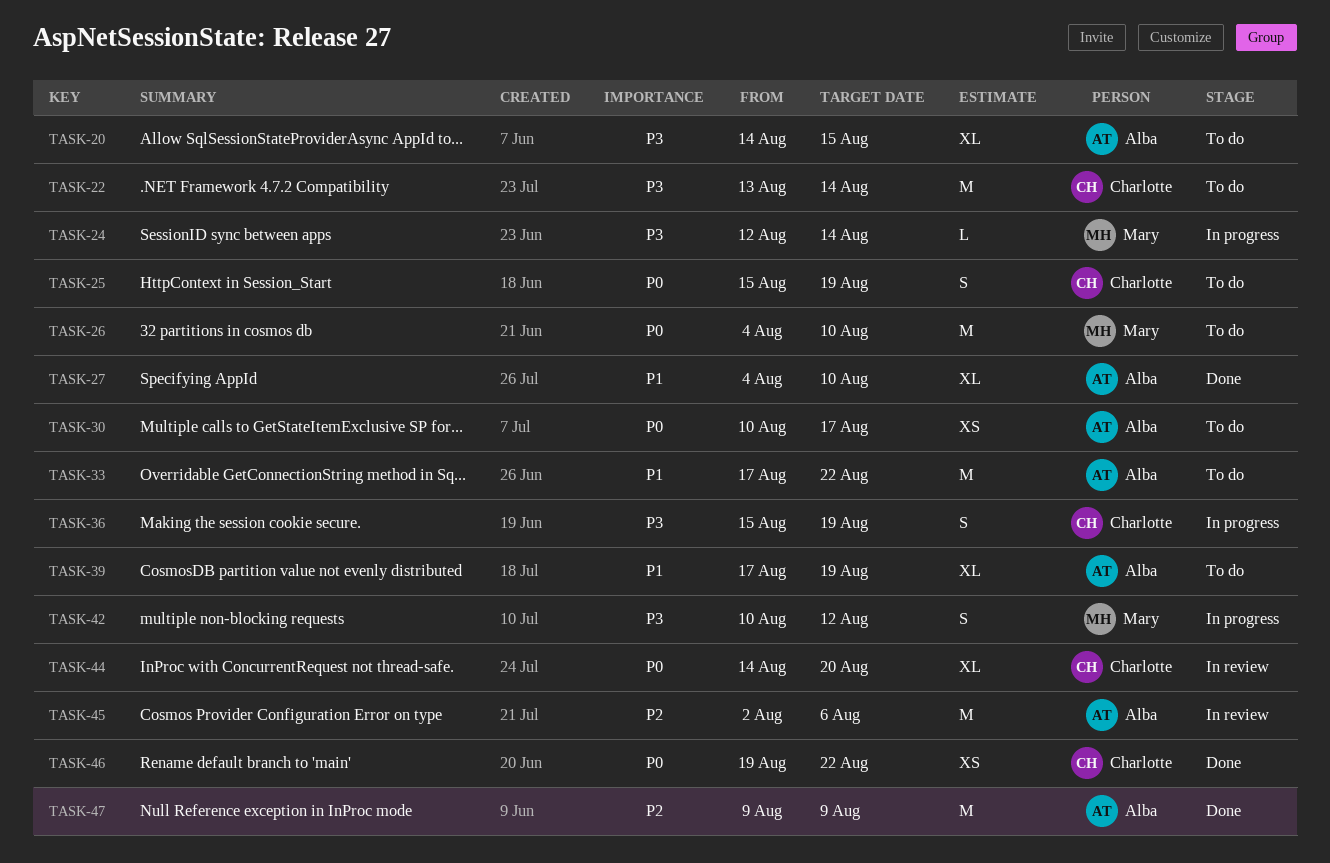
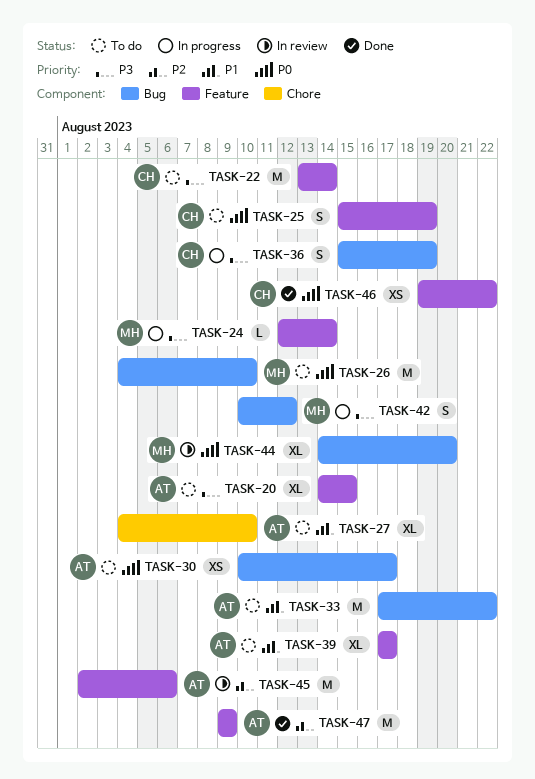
TASK-27, status: Done -> To do
TASK-39, due: Aug 19 -> Aug 17
TASK-44, owner: Charlotte -> Mary

